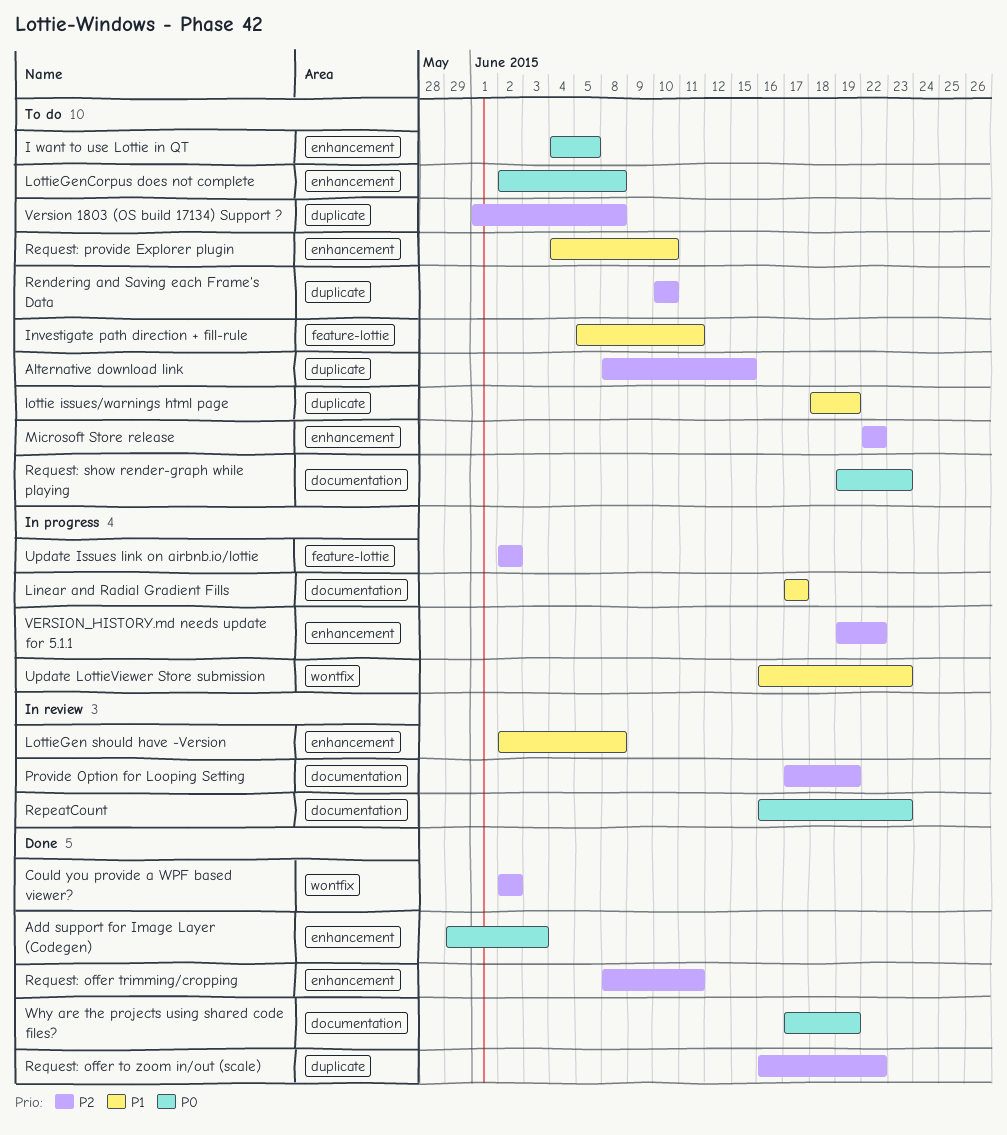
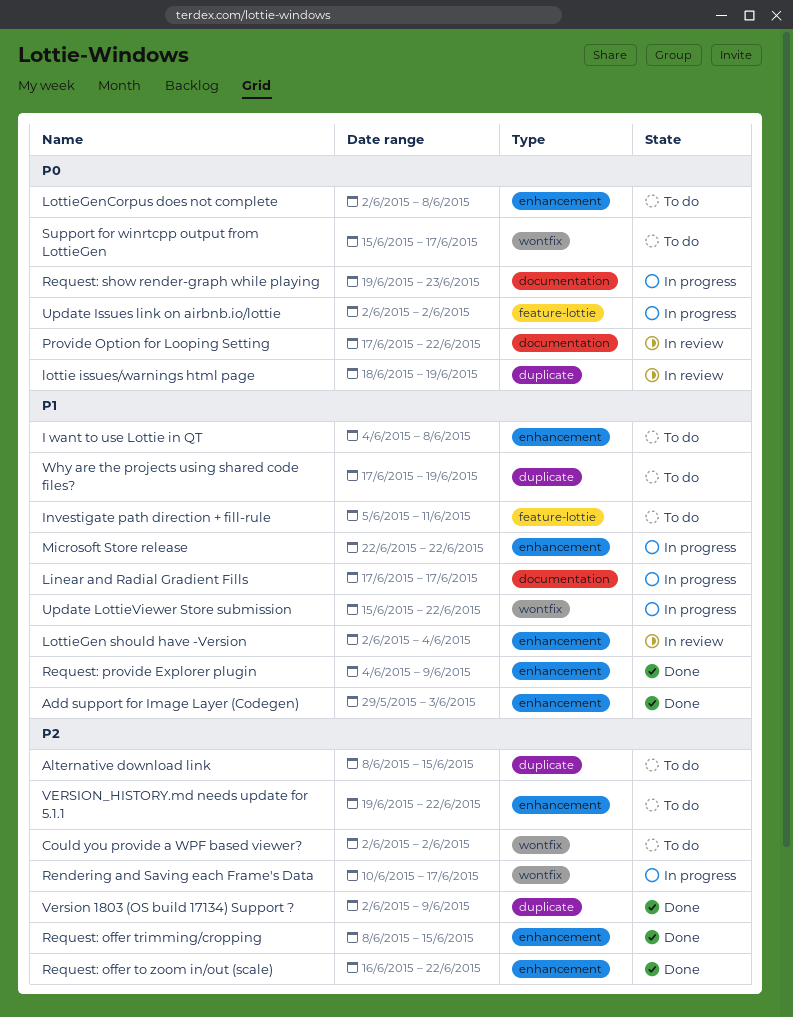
Add support for Image Layer (Codegen), priority: P0 -> P1
Could you provide a WPF based viewer?, status: Done -> To do
I want to use Lottie in QT, priority: P0 -> P1
I want to use Lottie in QT, due: Jun 5 -> Jun 8
lottie issues/warnings html page, status: To do -> In review
lottie issues/warnings html page, priority: P1 -> P0
LottieGen should have -Version, due: Jun 8 -> Jun 4
Microsoft Store release, status: To do -> In progress
Microsoft Store release, priority: P2 -> P1
Provide Option for Looping Setting, priority: P2 -> P0
Provide Option for Looping Setting, due: Jun 19 -> Jun 22
Rendering and Saving each Frame's Data, status: To do -> In progress
Rendering and Saving each Frame's Data, label: duplicate -> wontfix
Rendering and Saving each Frame's Data, due: Jun 10 -> Jun 17
RepeatCount: present -> none
Request: offer to zoom in/out (scale), label: duplicate -> enhancement
Request: offer trimming/cropping, due: Jun 11 -> Jun 15
Request: provide Explorer plugin, status: To do -> Done
Request: provide Explorer plugin, due: Jun 10 -> Jun 9
Request: show render-graph while playing, status: To do -> In progress
Support for winrtcpp output from LottieGen: none -> present
Update Issues link on airbnb.io/lottie, priority: P2 -> P0
Update LottieViewer Store submission, start: Jun 16 -> Jun 15
Update LottieViewer Store submission, due: Jun 23 -> Jun 22
Version 1803 (OS build 17134) Support ?, status: To do -> Done
Version 1803 (OS build 17134) Support ?, start: Jun 1 -> Jun 2
Version 1803 (OS build 17134) Support ?, due: Jun 8 -> Jun 9
VERSION_HISTORY.md needs update for 5.1.1, status: In progress -> To do
Why are the projects using shared code files?, status: Done -> To do
Why are the projects using shared code files?, priority: P0 -> P1
Why are the projects using shared code files?, label: documentation -> duplicate

